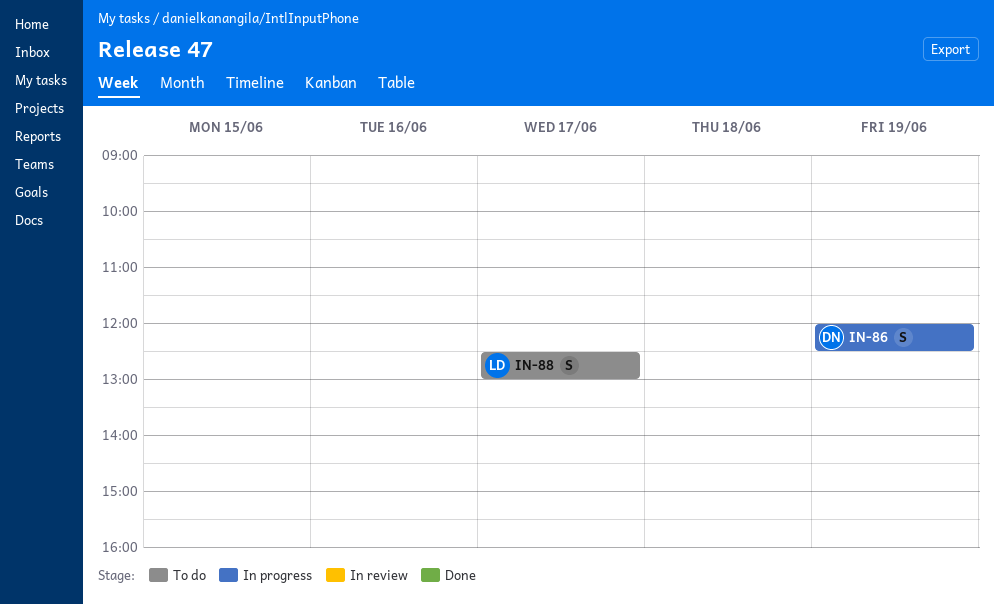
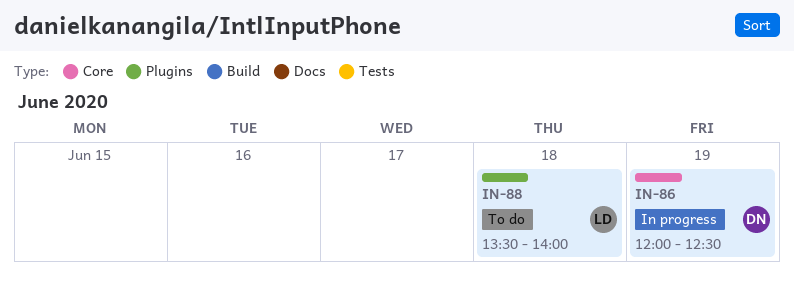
IN-88, day: Jun 17 -> Jun 18
IN-88, begins: 12:30 -> 13:30
IN-88, ends: 13:00 -> 14:00

